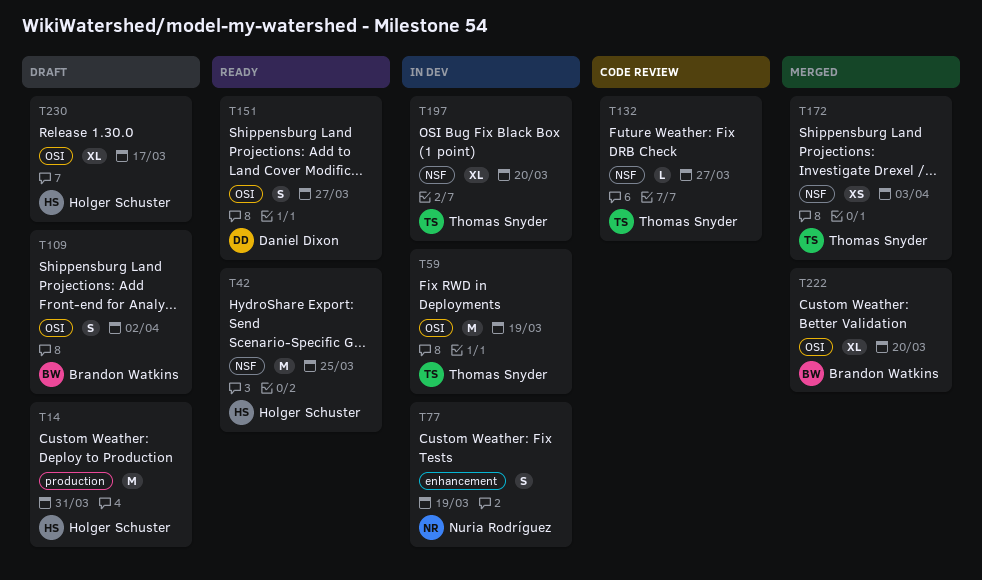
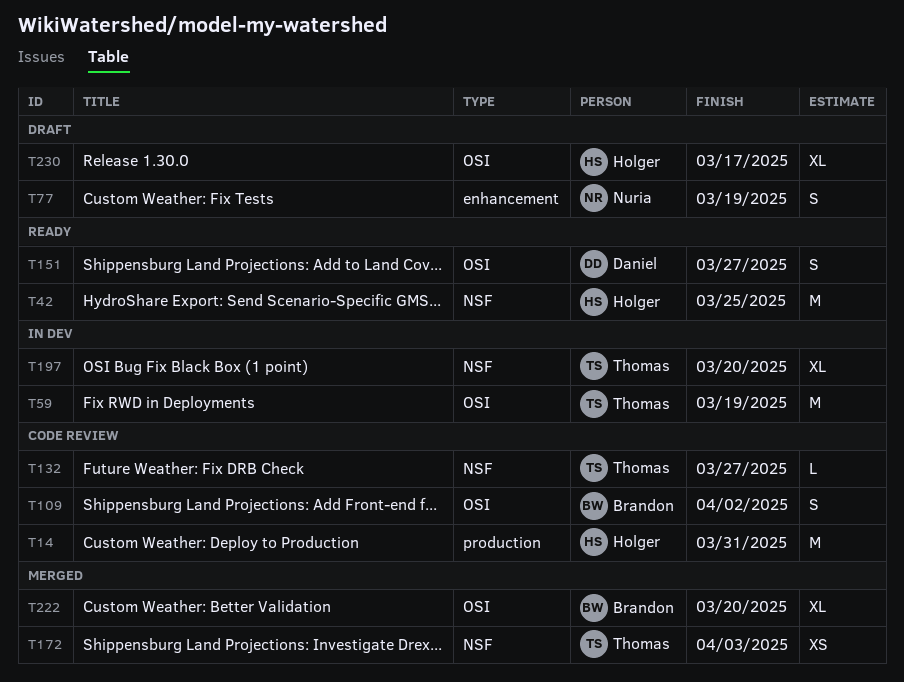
T14, status: Draft -> Code review
T77, status: In dev -> Draft
T109, status: Draft -> Code review

